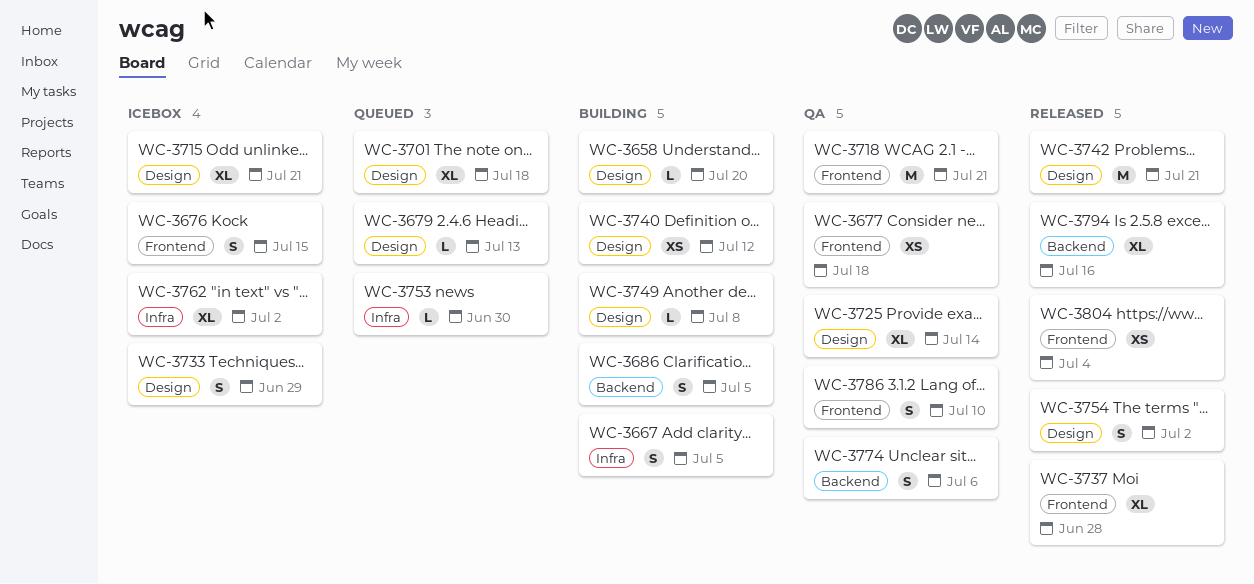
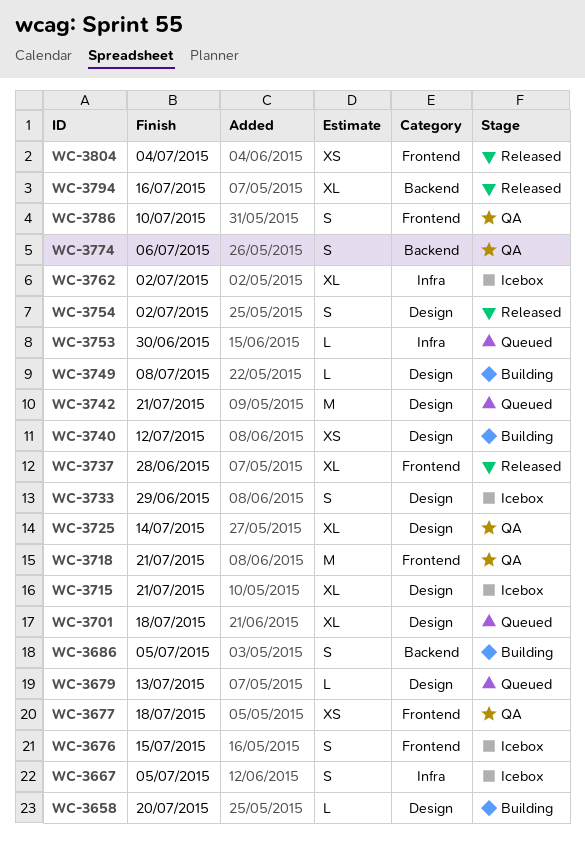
WC-3667, status: Building -> Icebox
WC-3742, status: Released -> Queued

